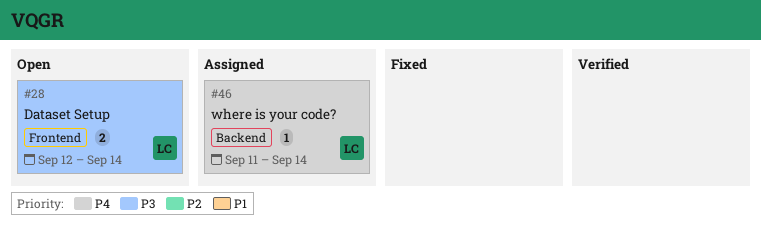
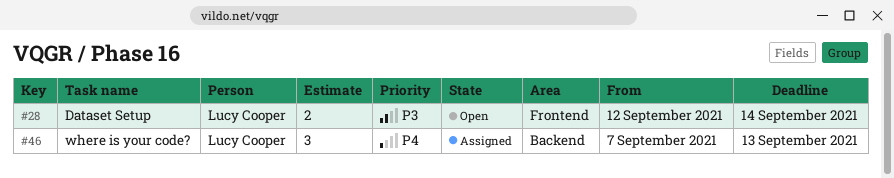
#46, estimate: 1 -> 3
#46, start: Sep 11 -> Sep 7
#46, due: Sep 14 -> Sep 13

